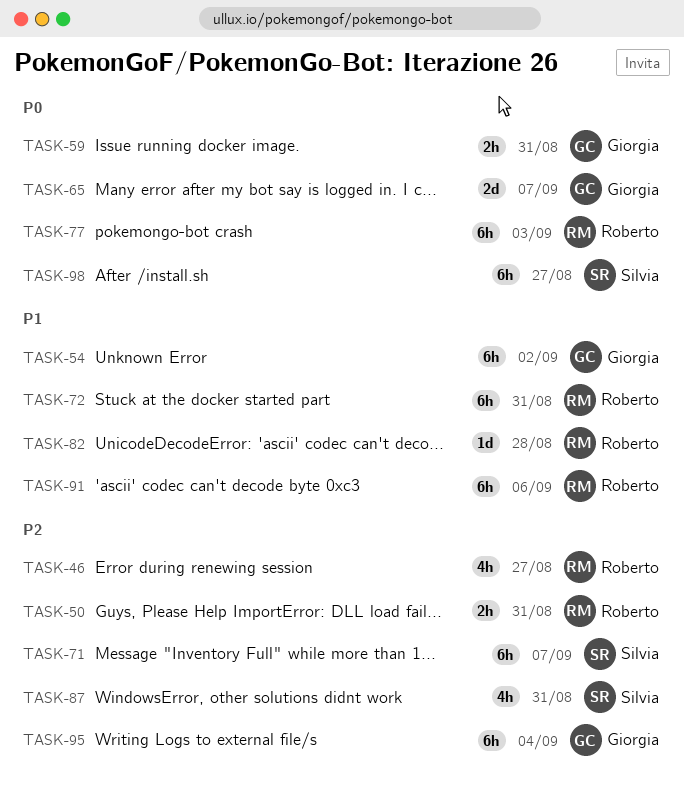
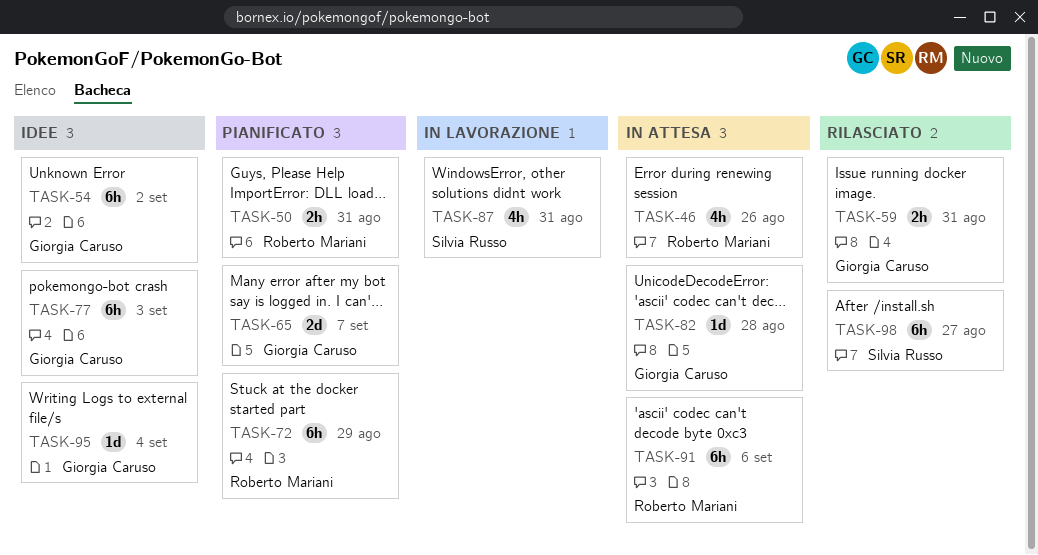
TASK-46, due: Aug 27 -> Aug 26
TASK-71: present -> none
TASK-72, due: Aug 31 -> Aug 29
TASK-77, owner: Roberto Mariani -> Giorgia Caruso
TASK-82, owner: Roberto Mariani -> Giorgia Caruso
TASK-95, estimate: 6h -> 1d

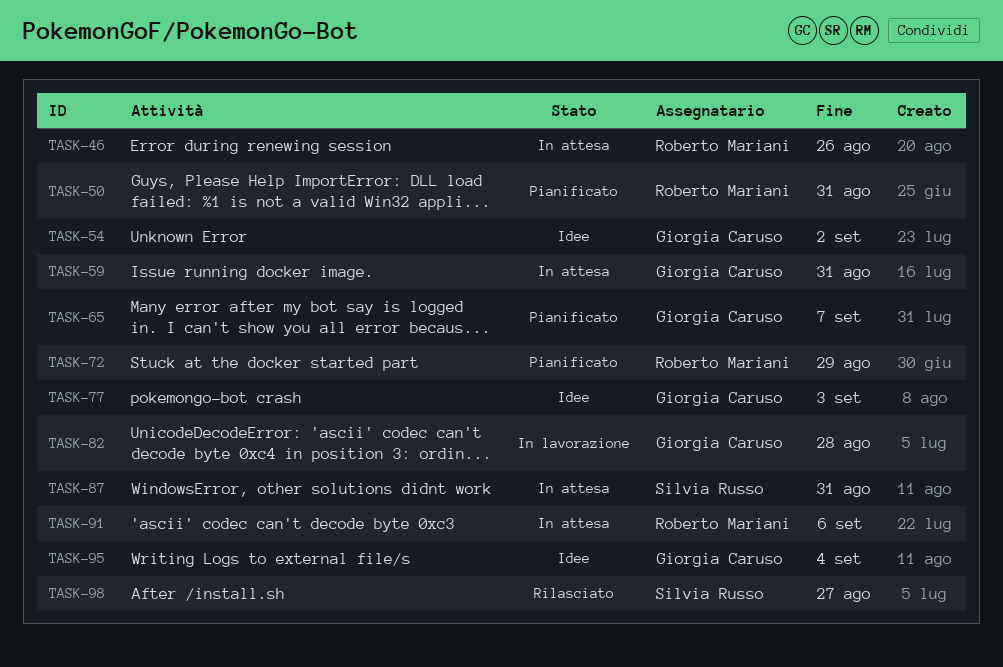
TASK-59, status: Rilasciato -> In attesa
TASK-82, status: In attesa -> In lavorazione
TASK-87, status: In lavorazione -> In attesa

